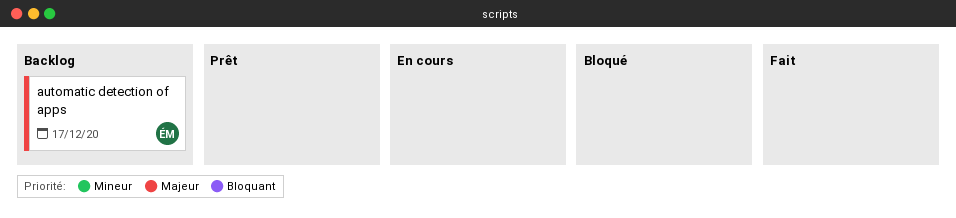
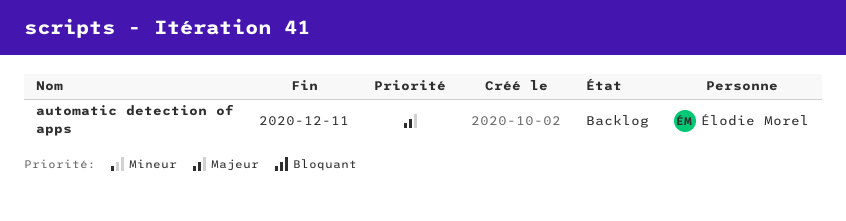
automatic detection of apps, due: Dec 17 -> Dec 11

